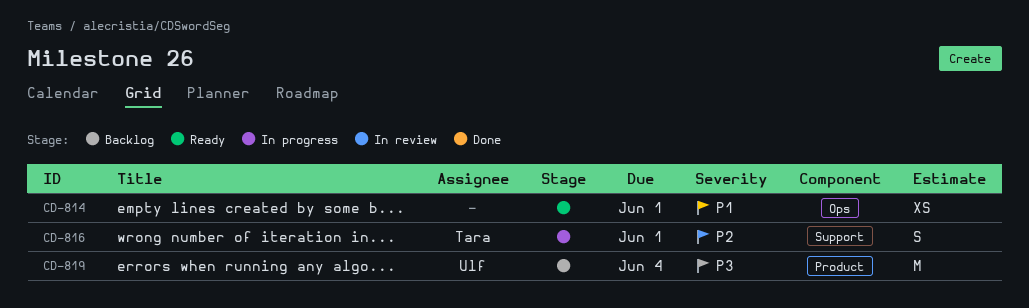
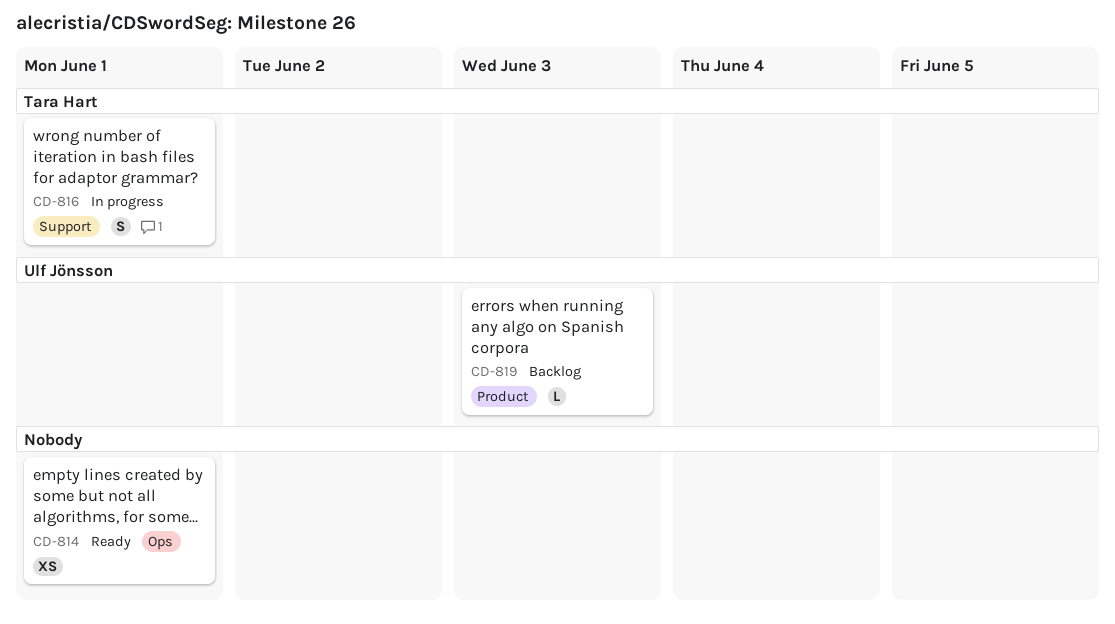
CD-819, estimate: M -> L
CD-819, due: Jun 4 -> Jun 3

